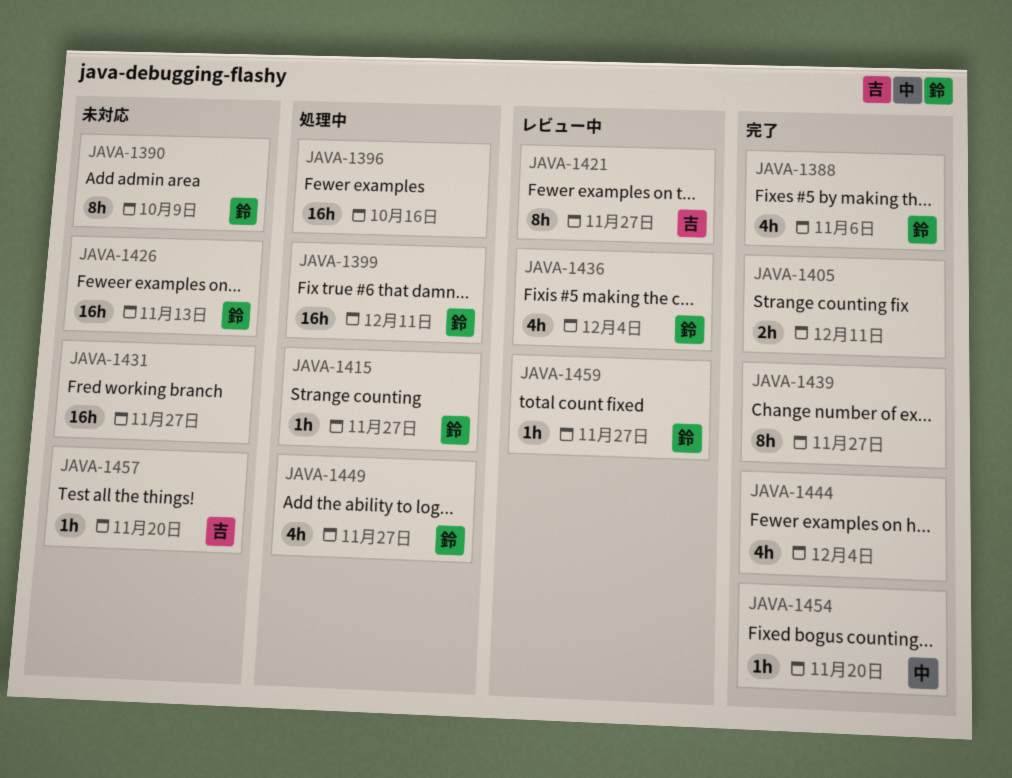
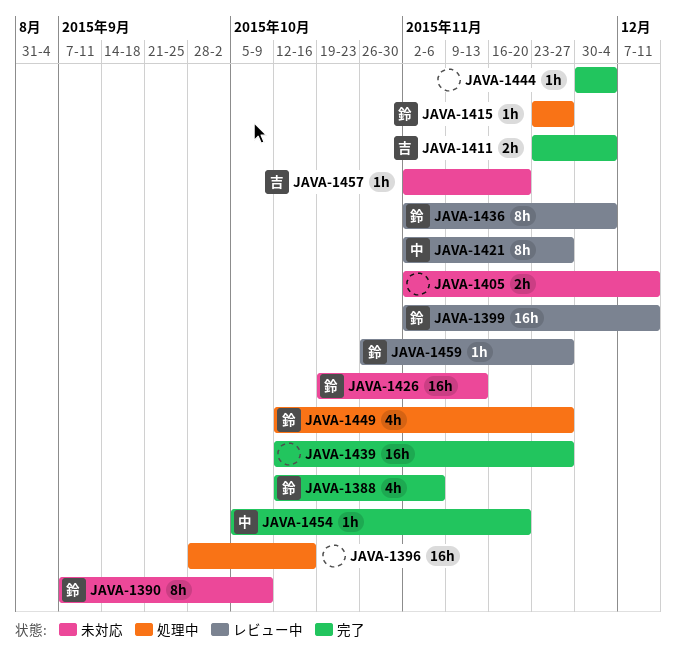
JAVA-1399, status: 処理中 -> レビュー中
JAVA-1405, status: 完了 -> 未対応
JAVA-1411: none -> present
JAVA-1421, owner: 吉 -> 中
JAVA-1431: present -> none
JAVA-1436, estimate: 4h -> 8h
JAVA-1439, estimate: 8h -> 16h
JAVA-1444, estimate: 4h -> 1h

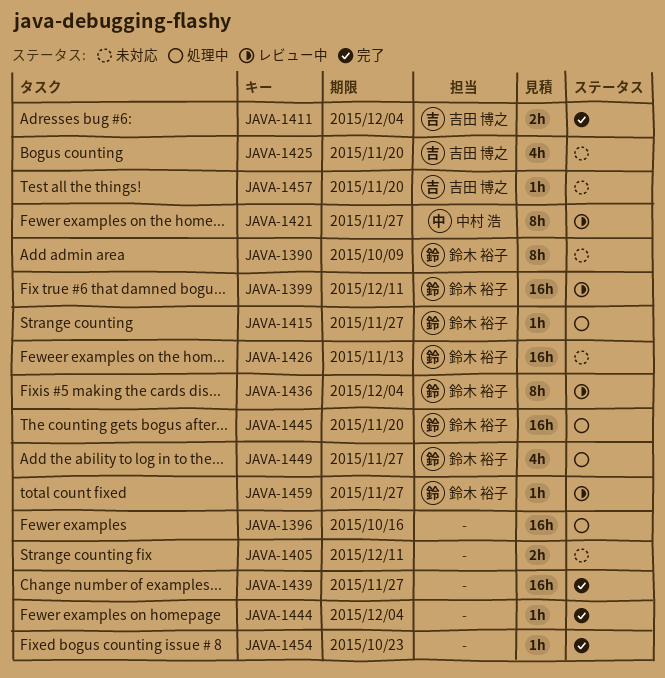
JAVA-1388: present -> none
JAVA-1425: none -> present
JAVA-1445: none -> present
JAVA-1454, owner: 中村 浩 -> none
JAVA-1454, due: Nov 20 -> Oct 23

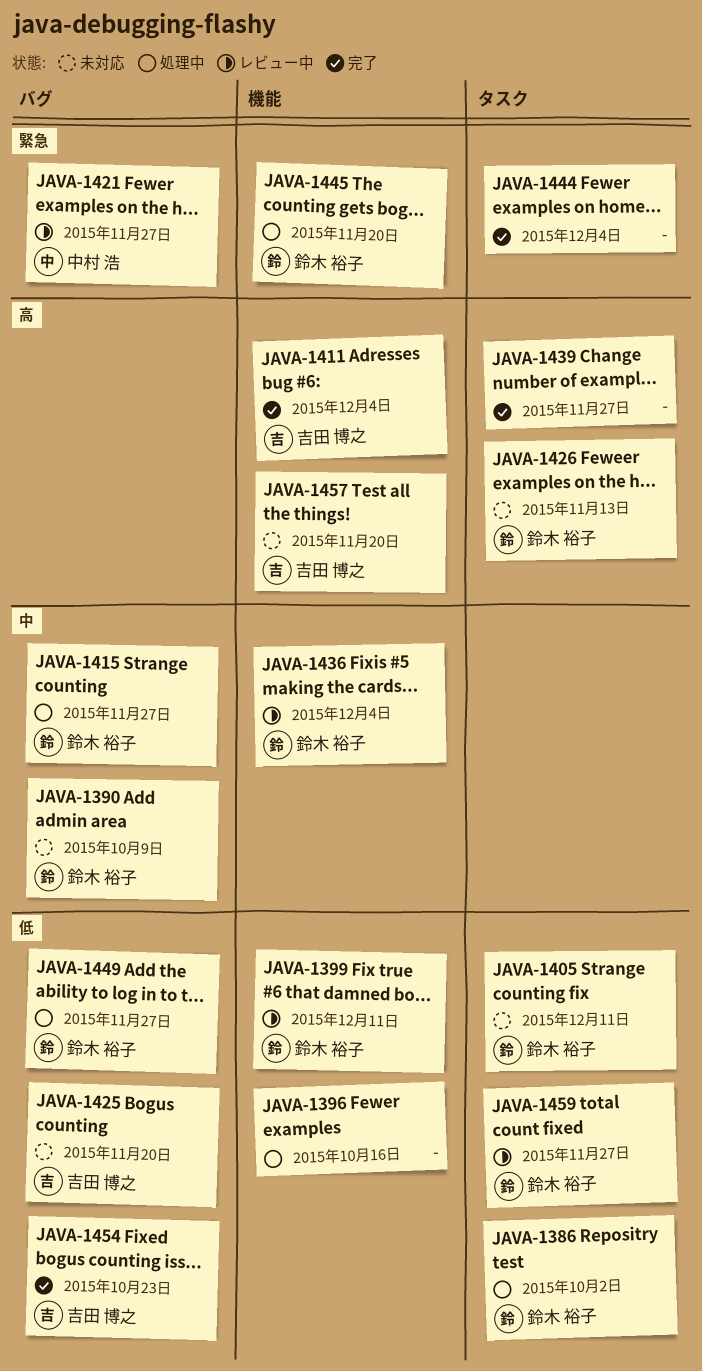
JAVA-1386: none -> present
JAVA-1405, owner: none -> 鈴木 裕子
JAVA-1454, owner: none -> 吉田 博之

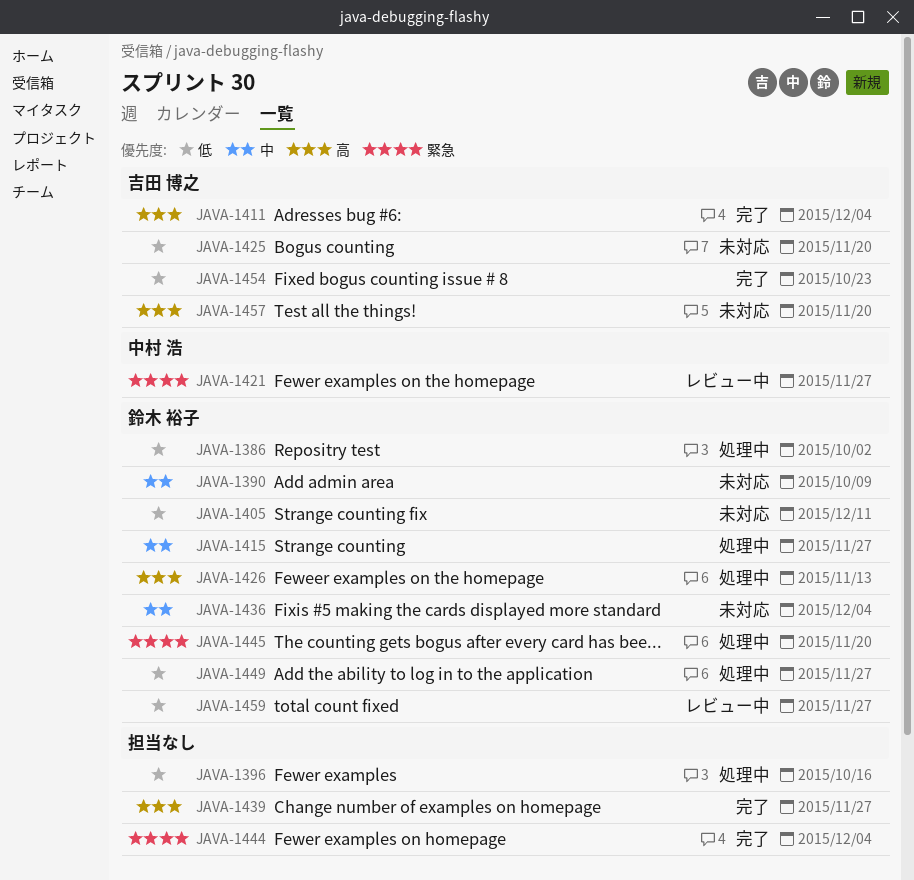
JAVA-1399: present -> none
JAVA-1426, status: 未対応 -> 処理中
JAVA-1436, status: レビュー中 -> 未対応

